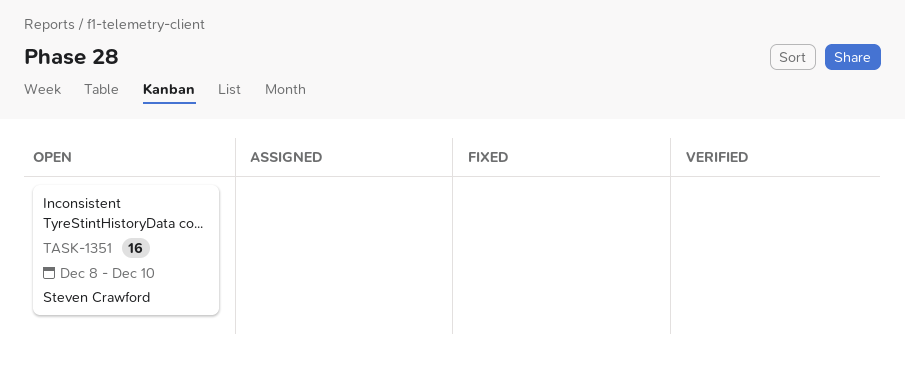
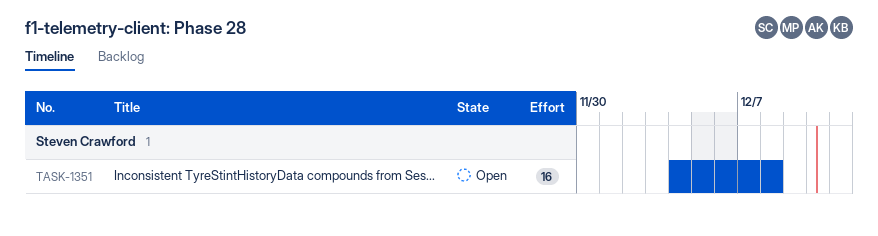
TASK-1351, start: Dec 8 -> Dec 4
TASK-1351, due: Dec 10 -> Dec 8

